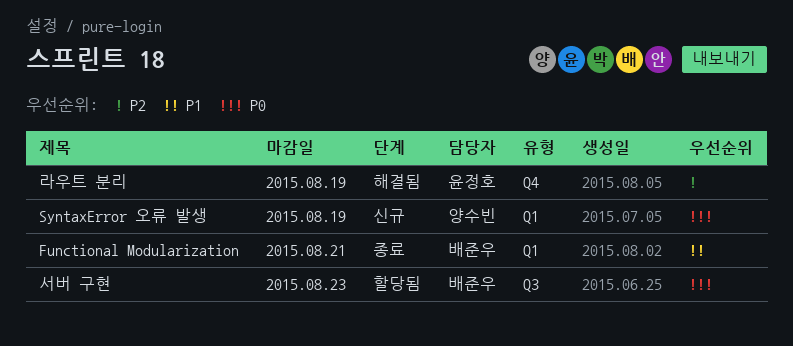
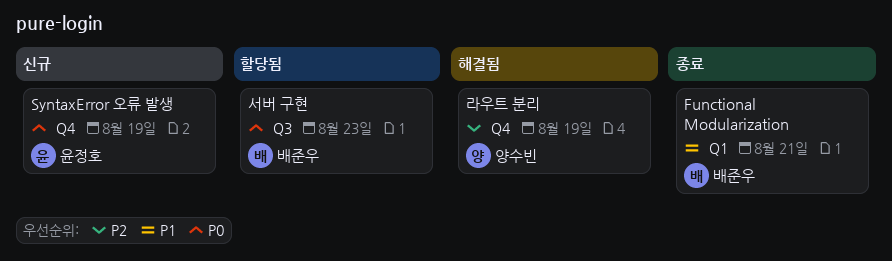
SyntaxError 오류 발생, owner: 양수빈 -> 윤정호
SyntaxError 오류 발생, label: Q1 -> Q4
라우트 분리, owner: 윤정호 -> 양수빈

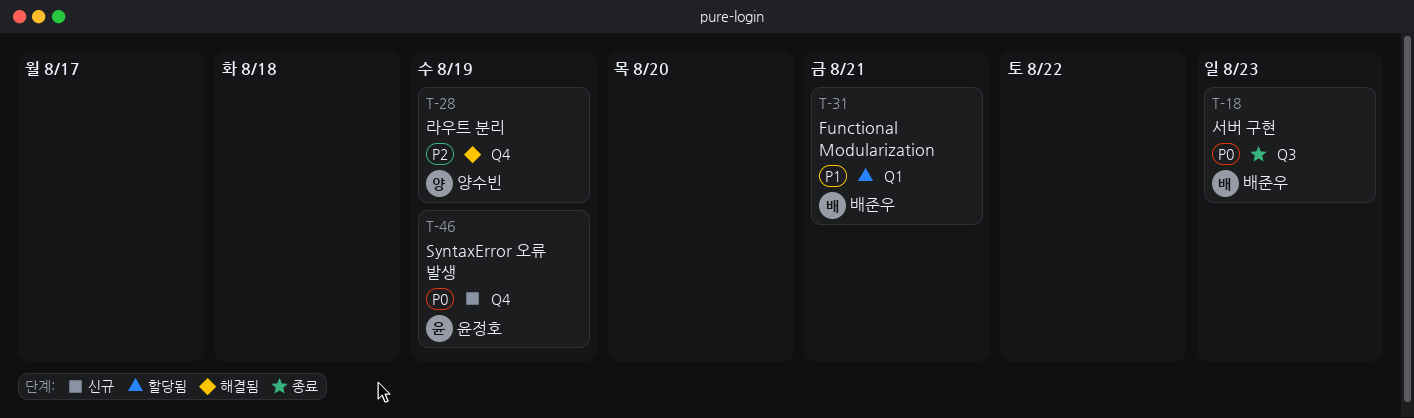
Functional Modularization, status: 종료 -> 할당됨
서버 구현, status: 할당됨 -> 종료

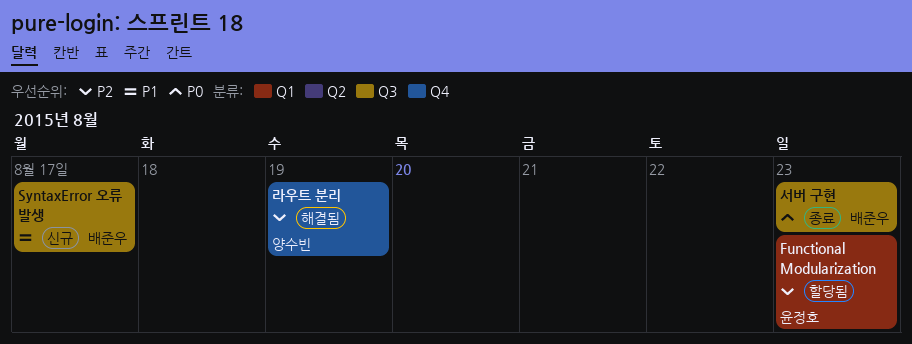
Functional Modularization, owner: 배준우 -> 윤정호
Functional Modularization, priority: P1 -> P2
Functional Modularization, due: Aug 21 -> Aug 23
SyntaxError 오류 발생, owner: 윤정호 -> 배준우
SyntaxError 오류 발생, priority: P0 -> P1
SyntaxError 오류 발생, label: Q4 -> Q3
SyntaxError 오류 발생, due: Aug 19 -> Aug 17

